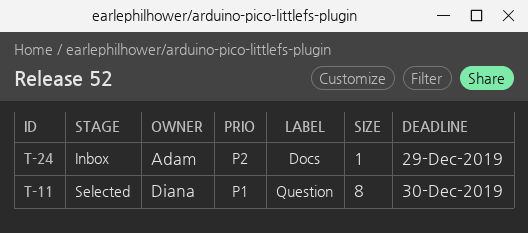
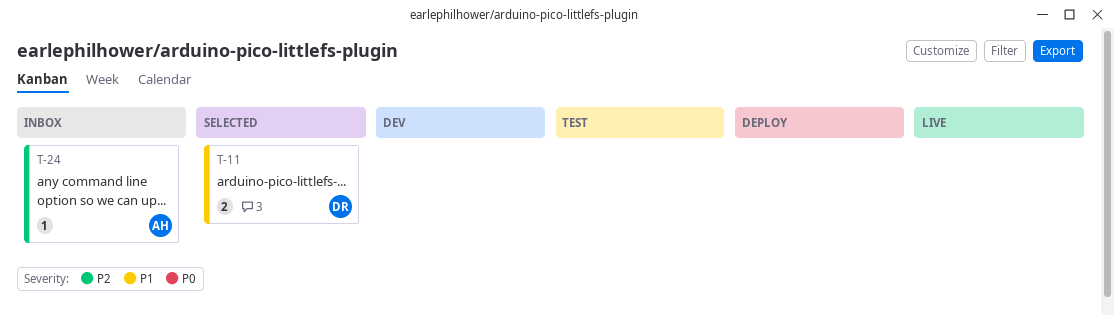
T-11, estimate: 8 -> 2

